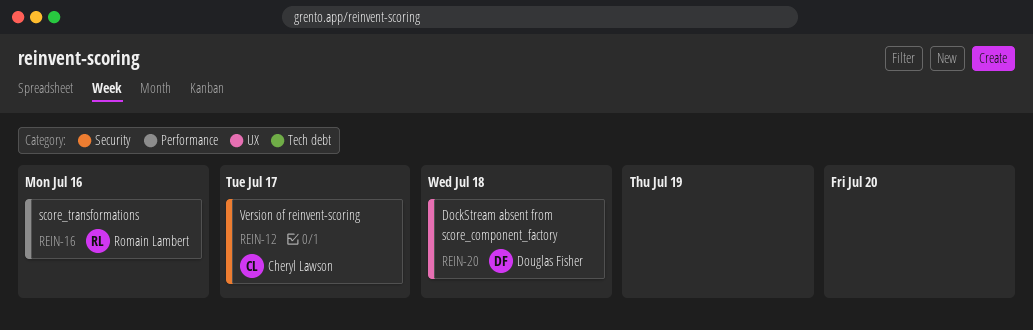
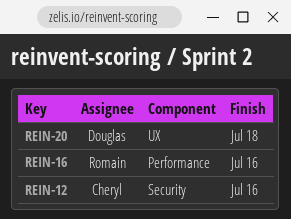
REIN-12, due: Jul 17 -> Jul 16

